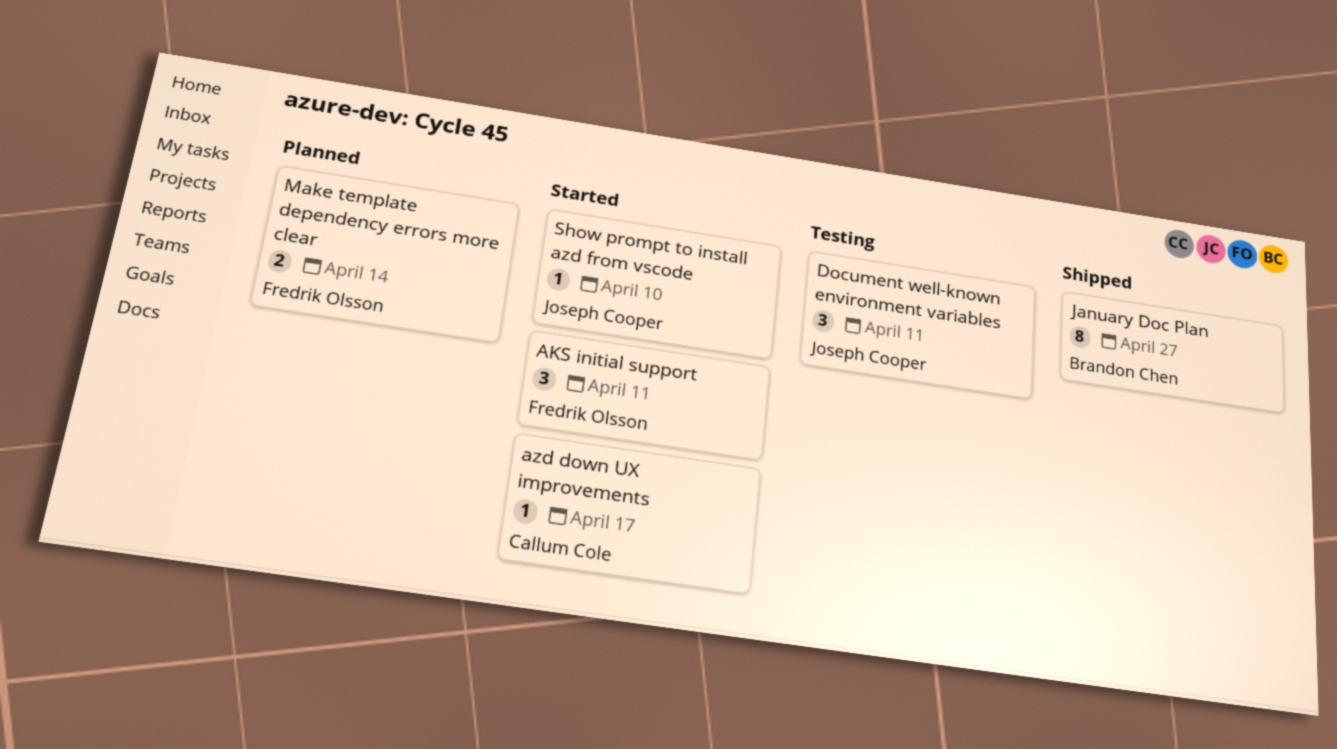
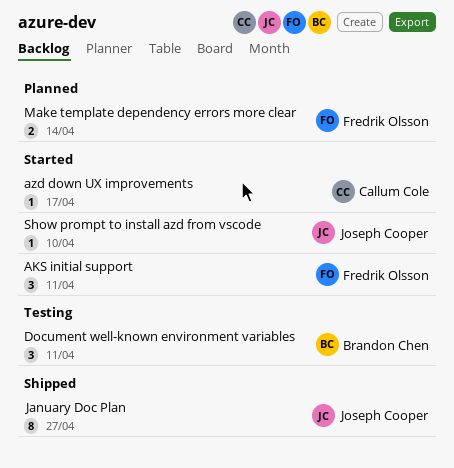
Document well-known environment variables, owner: Joseph Cooper -> Brandon Chen
January Doc Plan, owner: Brandon Chen -> Joseph Cooper

